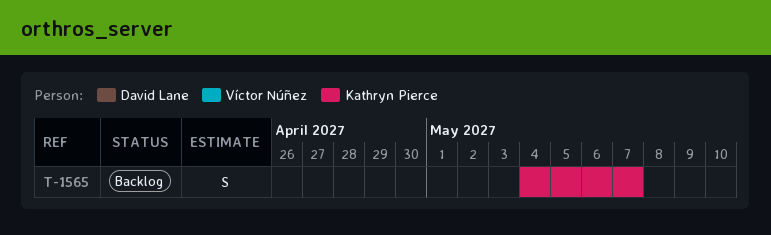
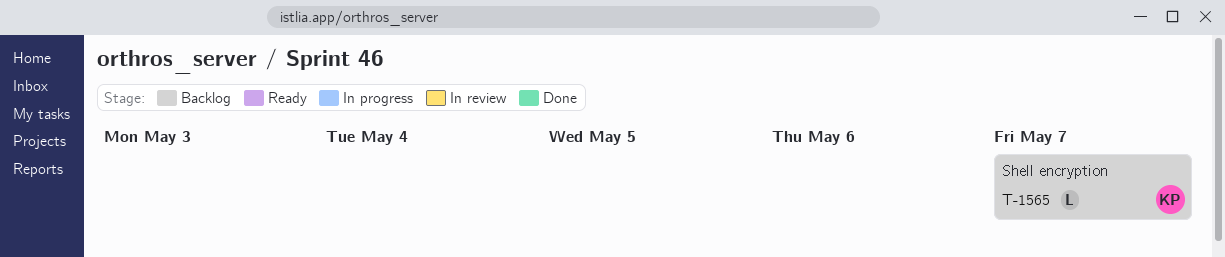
T-1565, estimate: S -> L

